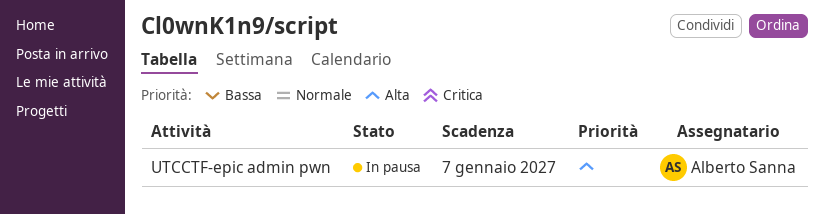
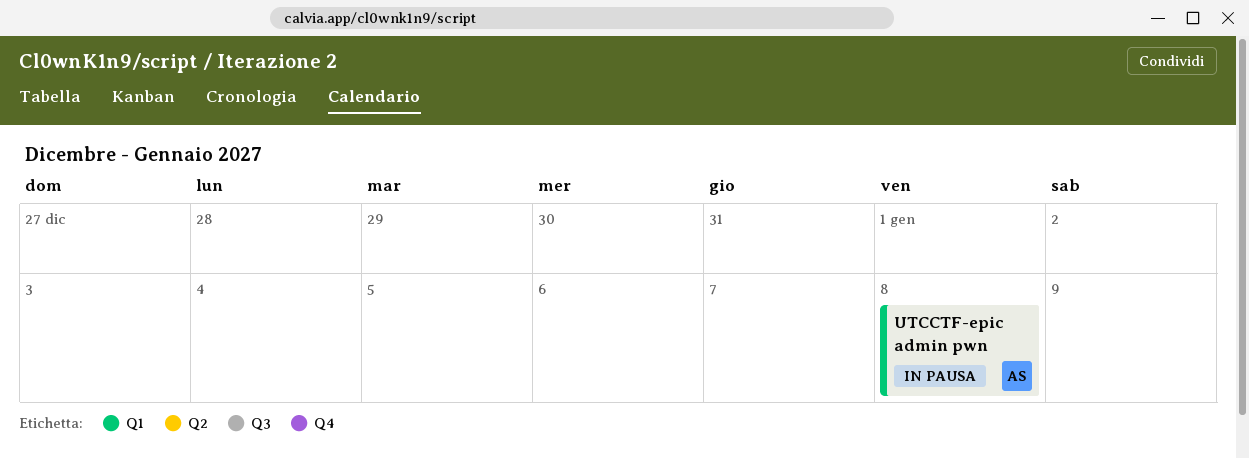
UTCCTF-epic admin pwn, due: Jan 7 -> Jan 8

